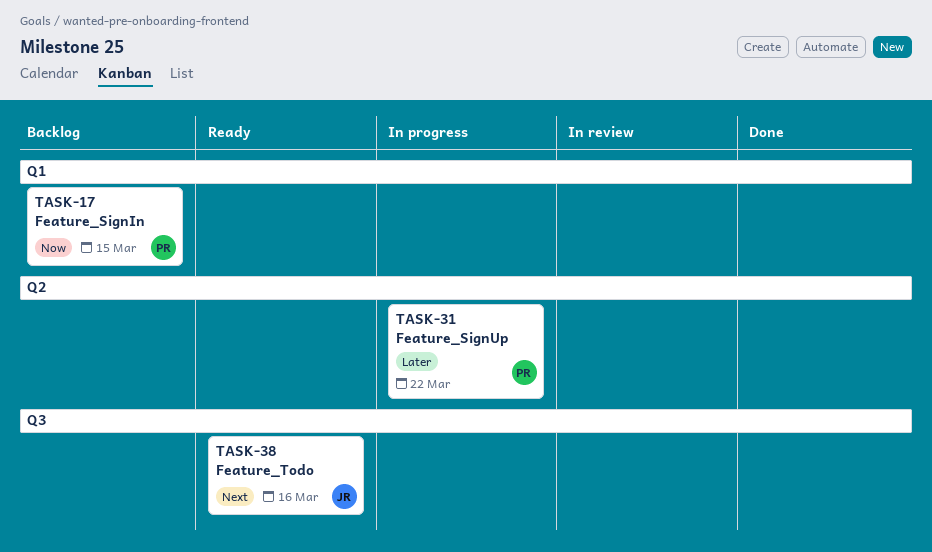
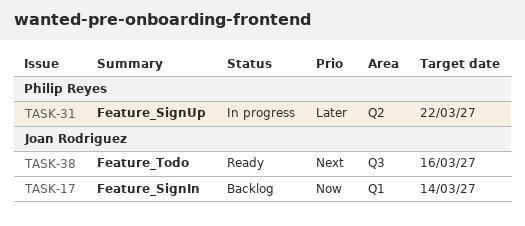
TASK-17, owner: Philip Reyes -> Joan Rodriguez
TASK-17, due: Mar 15 -> Mar 14

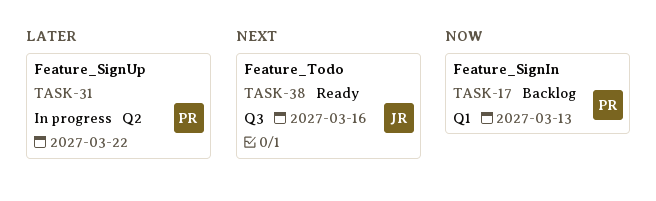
TASK-17, owner: Joan Rodriguez -> Philip Reyes
TASK-17, due: Mar 14 -> Mar 13

